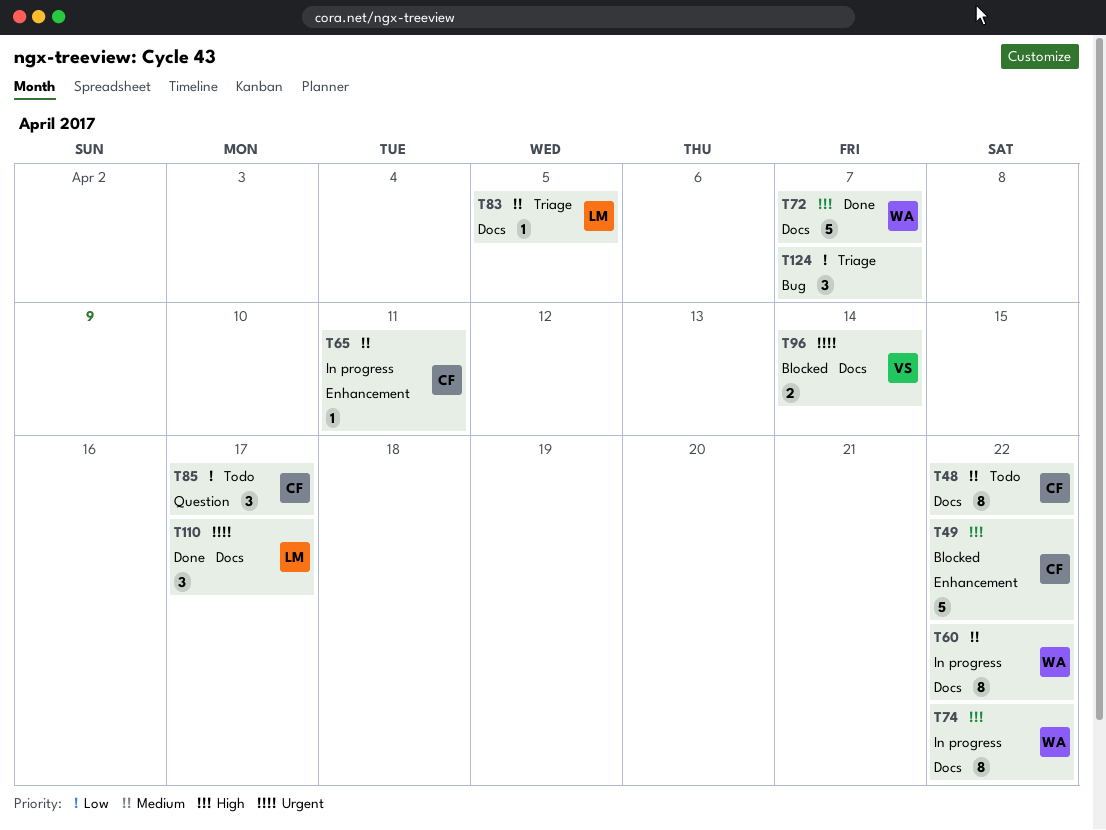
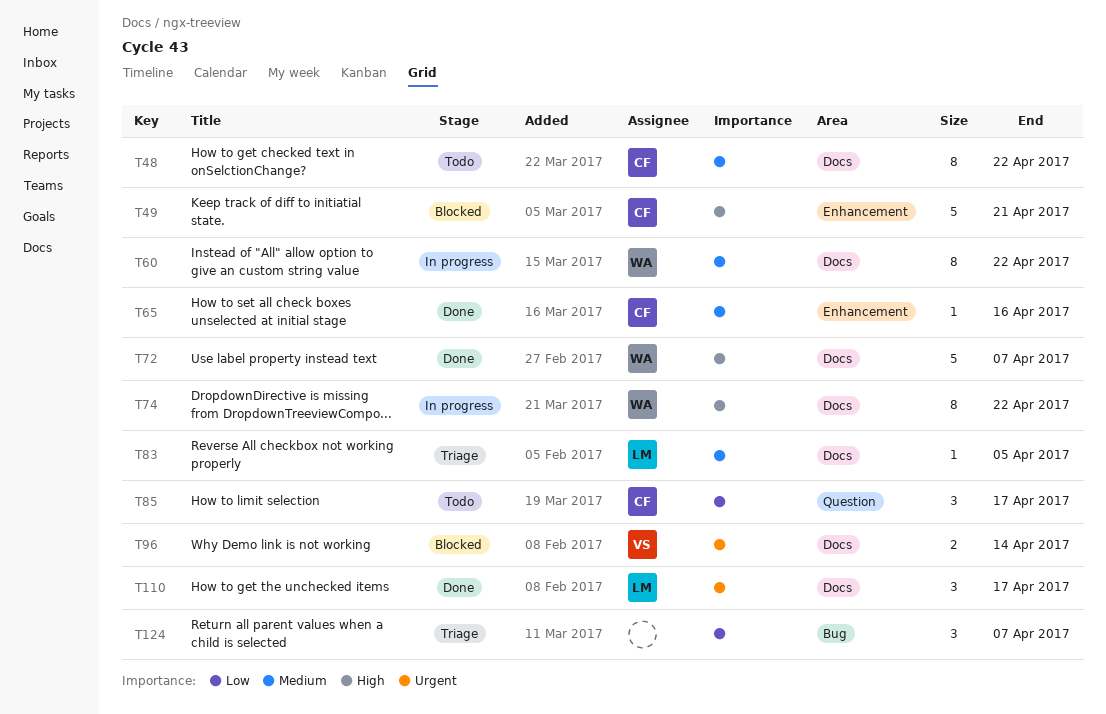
T49, due: Apr 22 -> Apr 21
T65, status: In progress -> Done
T65, due: Apr 11 -> Apr 16

